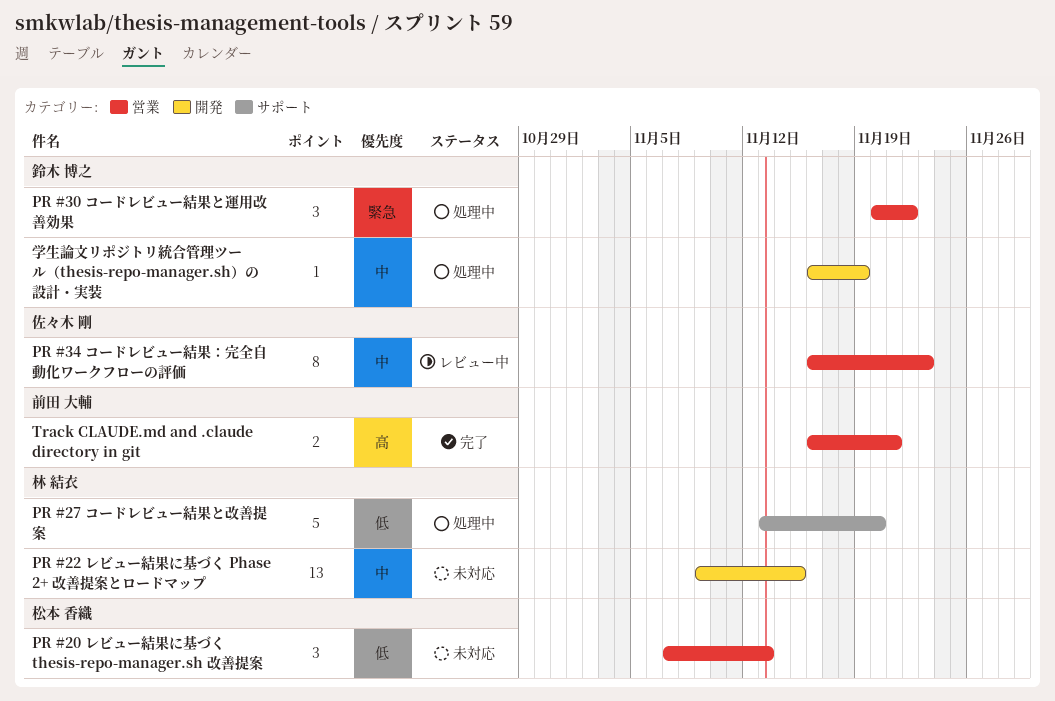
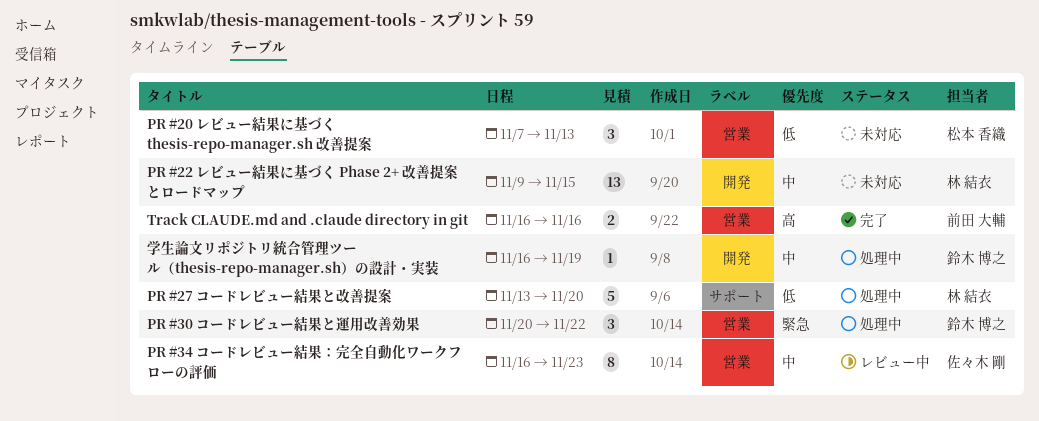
Track CLAUDE.md and .claude directory in git, due: Nov 21 -> Nov 16

